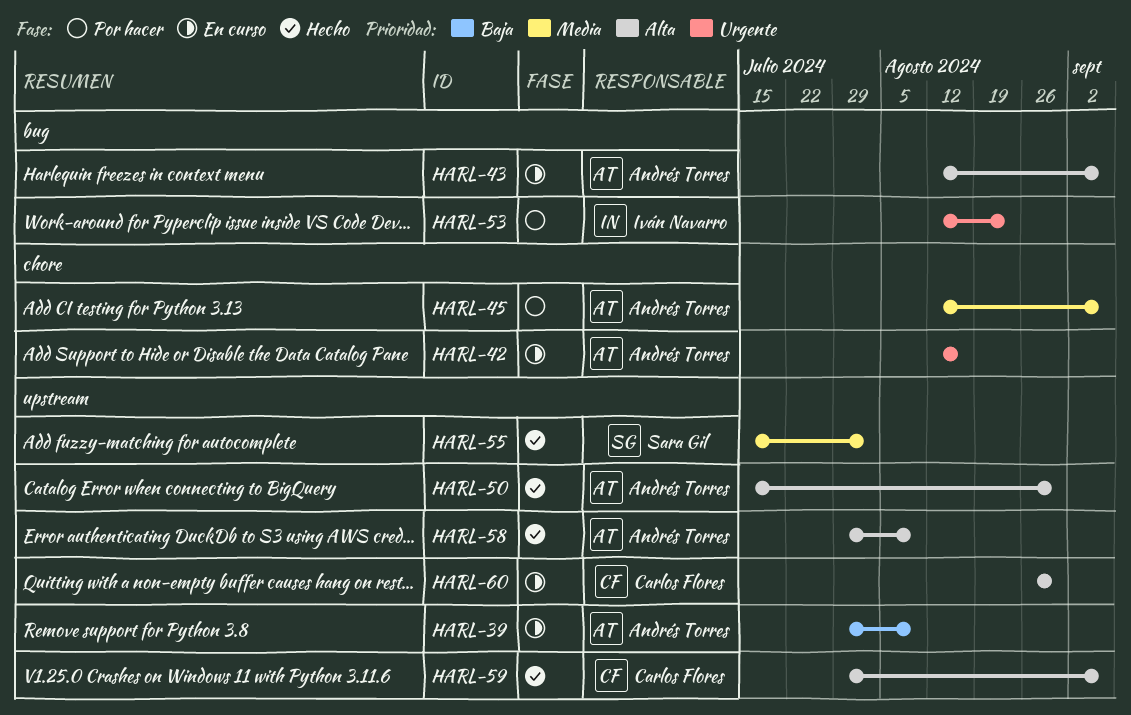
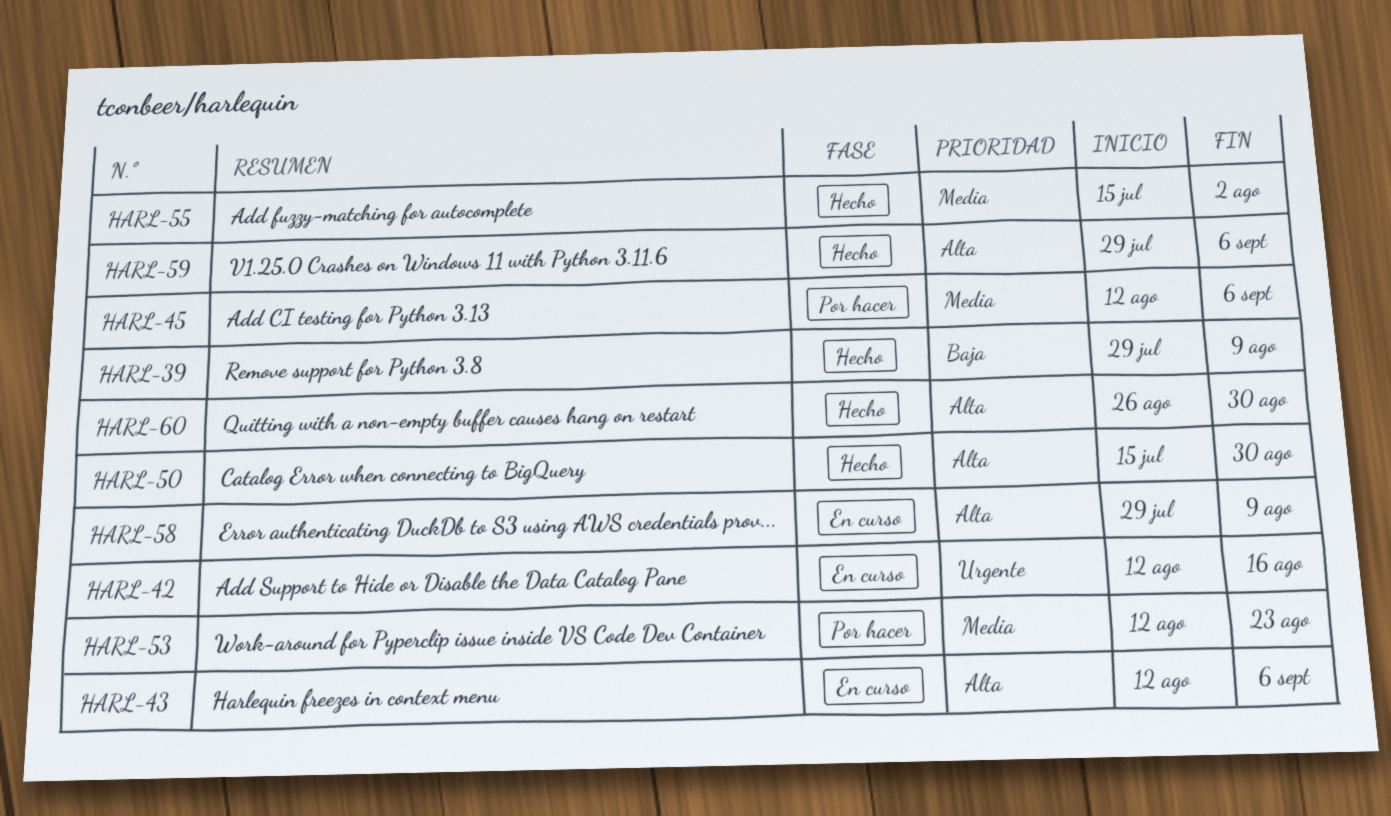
HARL-39, status: En curso -> Hecho
HARL-53, priority: Urgente -> Media
HARL-58, status: Hecho -> En curso
HARL-60, status: En curso -> Hecho

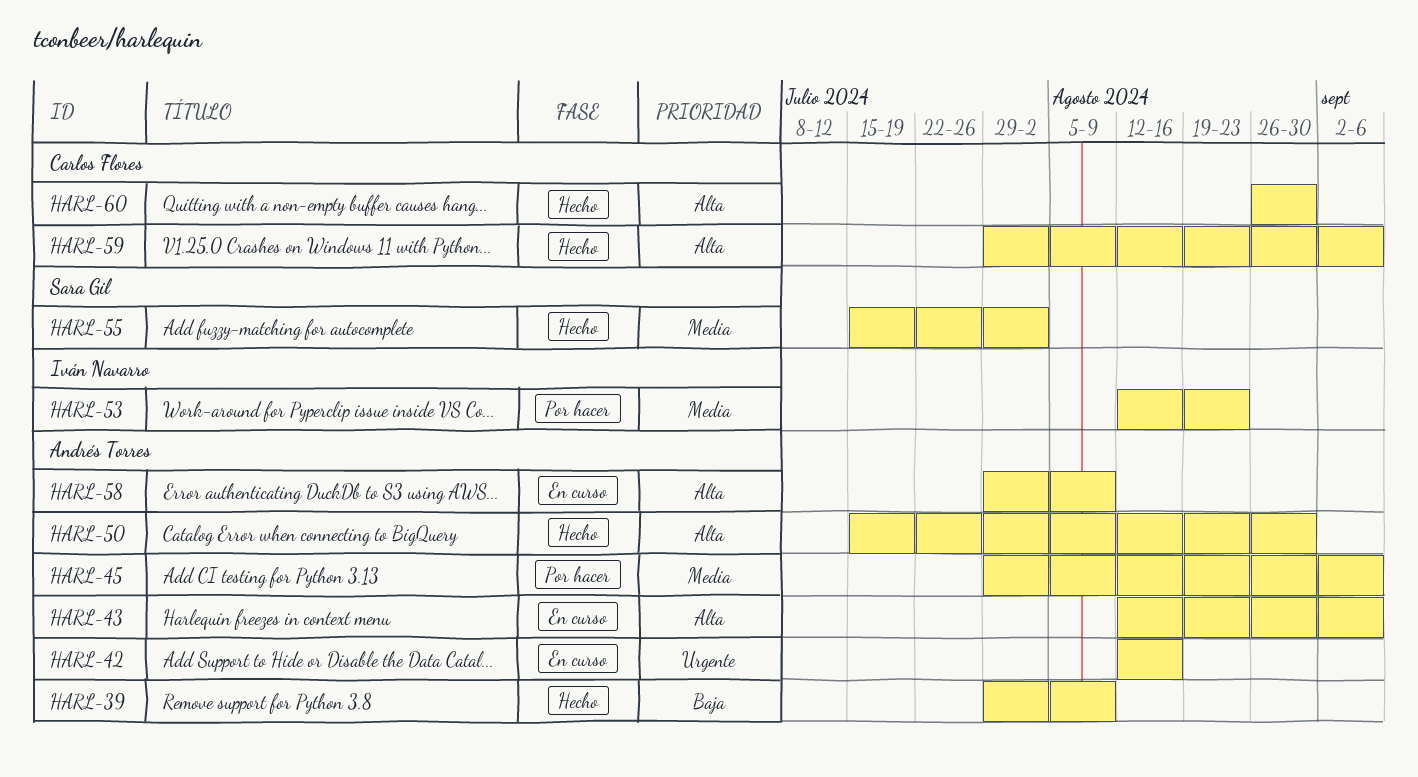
HARL-45, start: Aug 12 -> Jul 29

